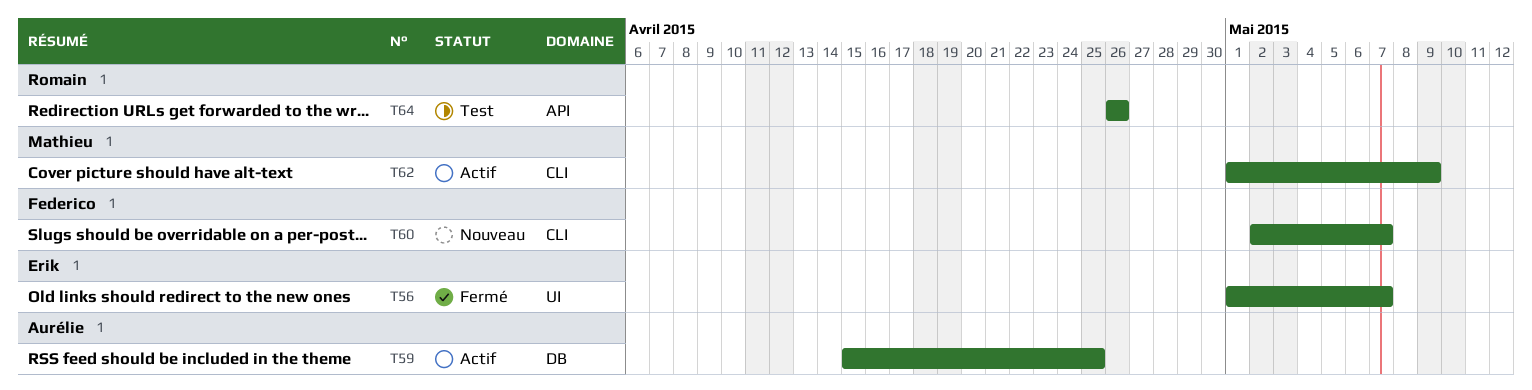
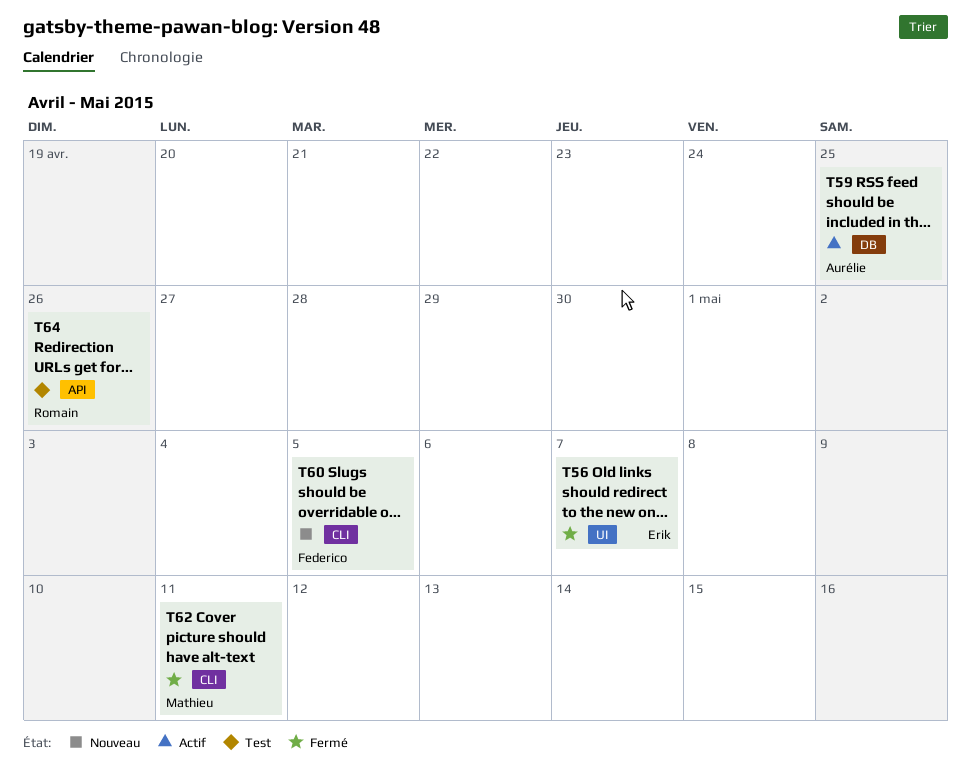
T60, due: May 7 -> May 5
T62, status: Actif -> Fermé
T62, due: May 9 -> May 11

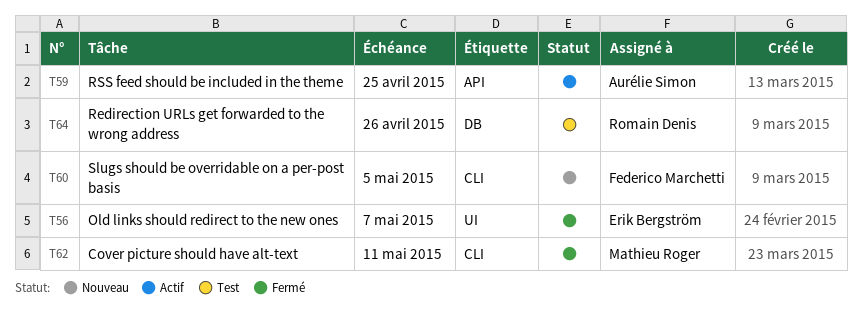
T59, label: DB -> API
T64, label: API -> DB

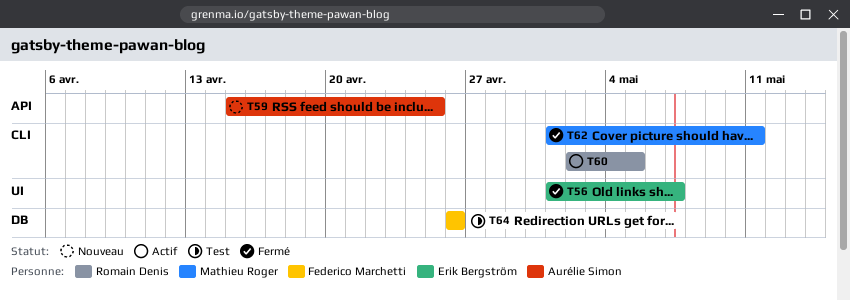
T59, status: Actif -> Nouveau
T60, status: Nouveau -> Actif
T60, owner: Federico Marchetti -> Romain Denis
T64, owner: Romain Denis -> Federico Marchetti

